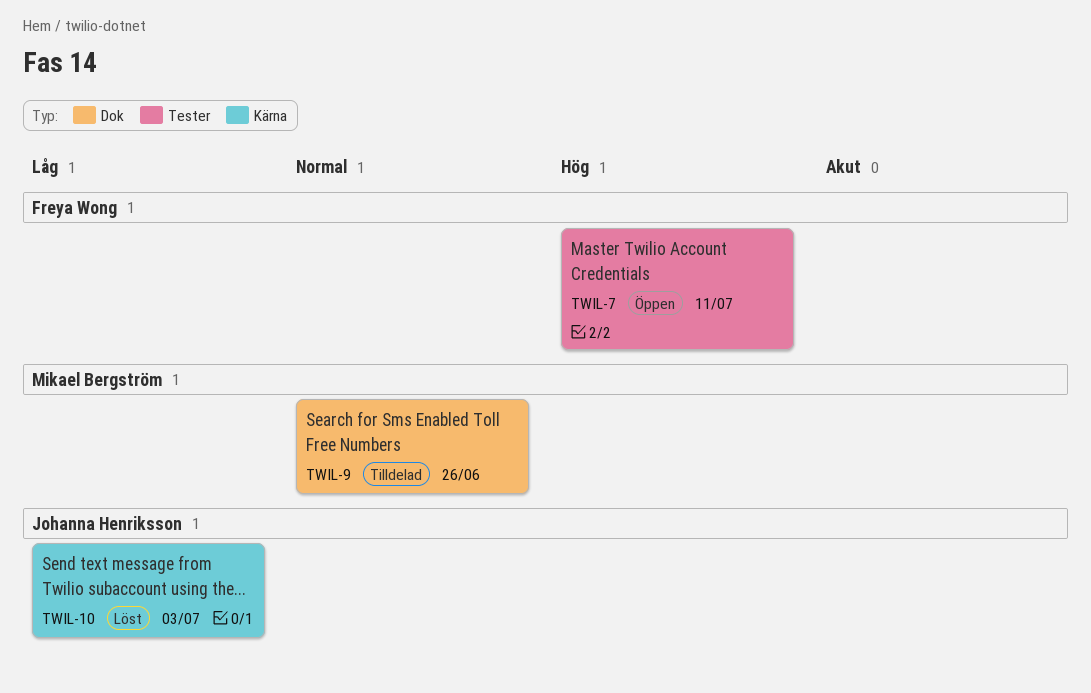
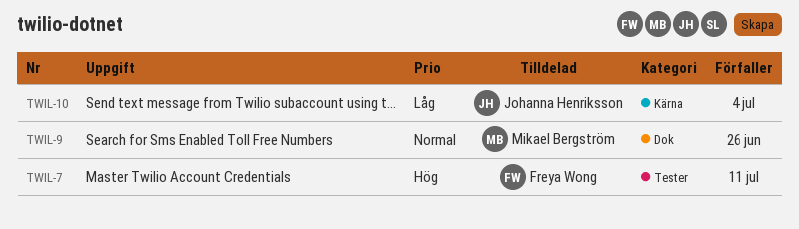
TWIL-10, due: Jul 3 -> Jul 4

